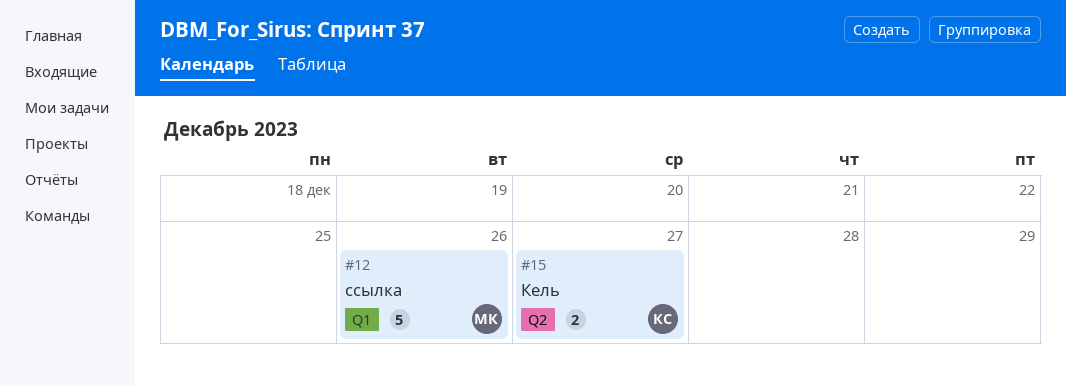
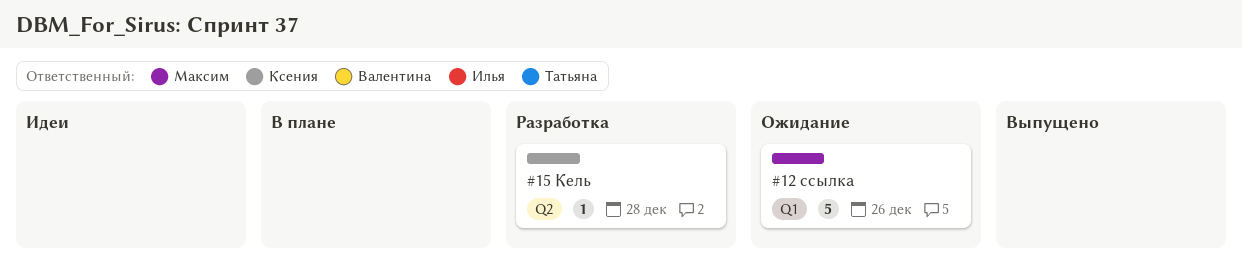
#15, estimate: 2 -> 1
#15, due: Dec 27 -> Dec 28

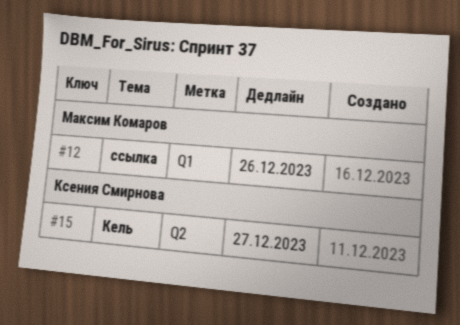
#15, due: Dec 28 -> Dec 27

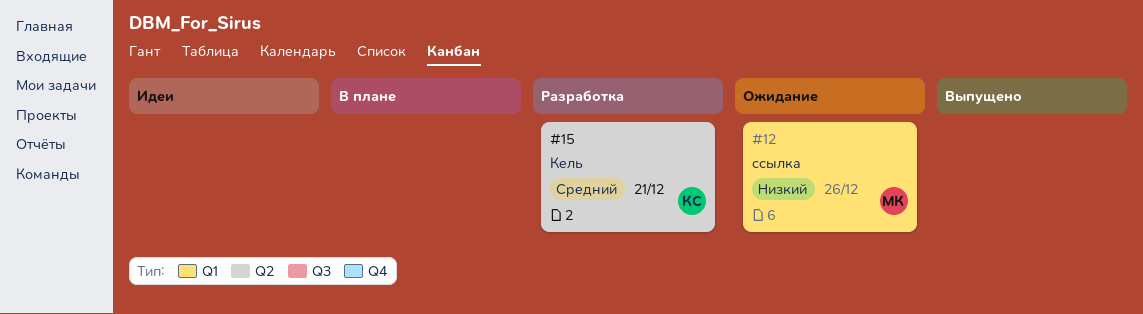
#15, due: Dec 27 -> Dec 21

